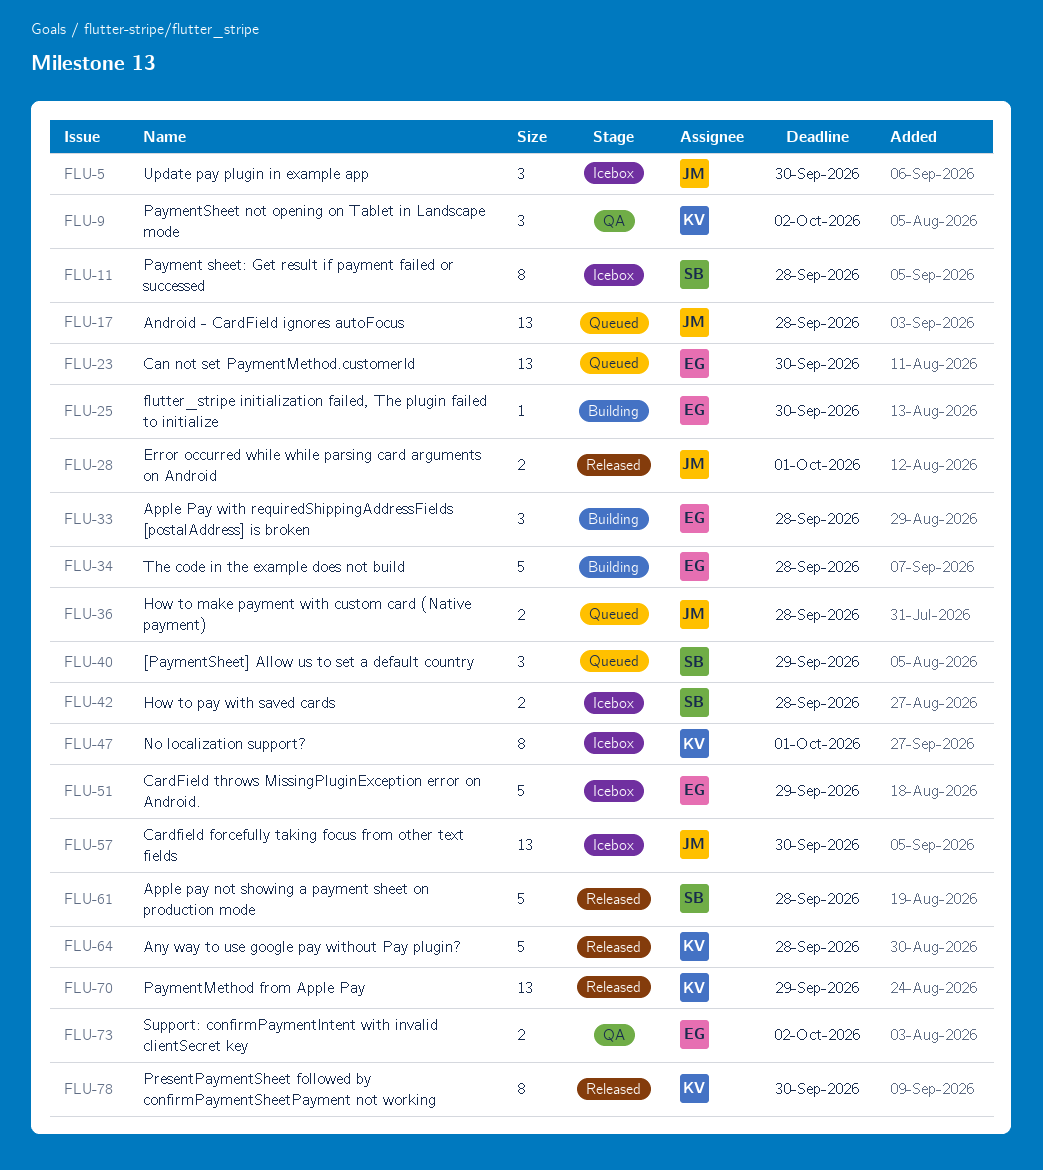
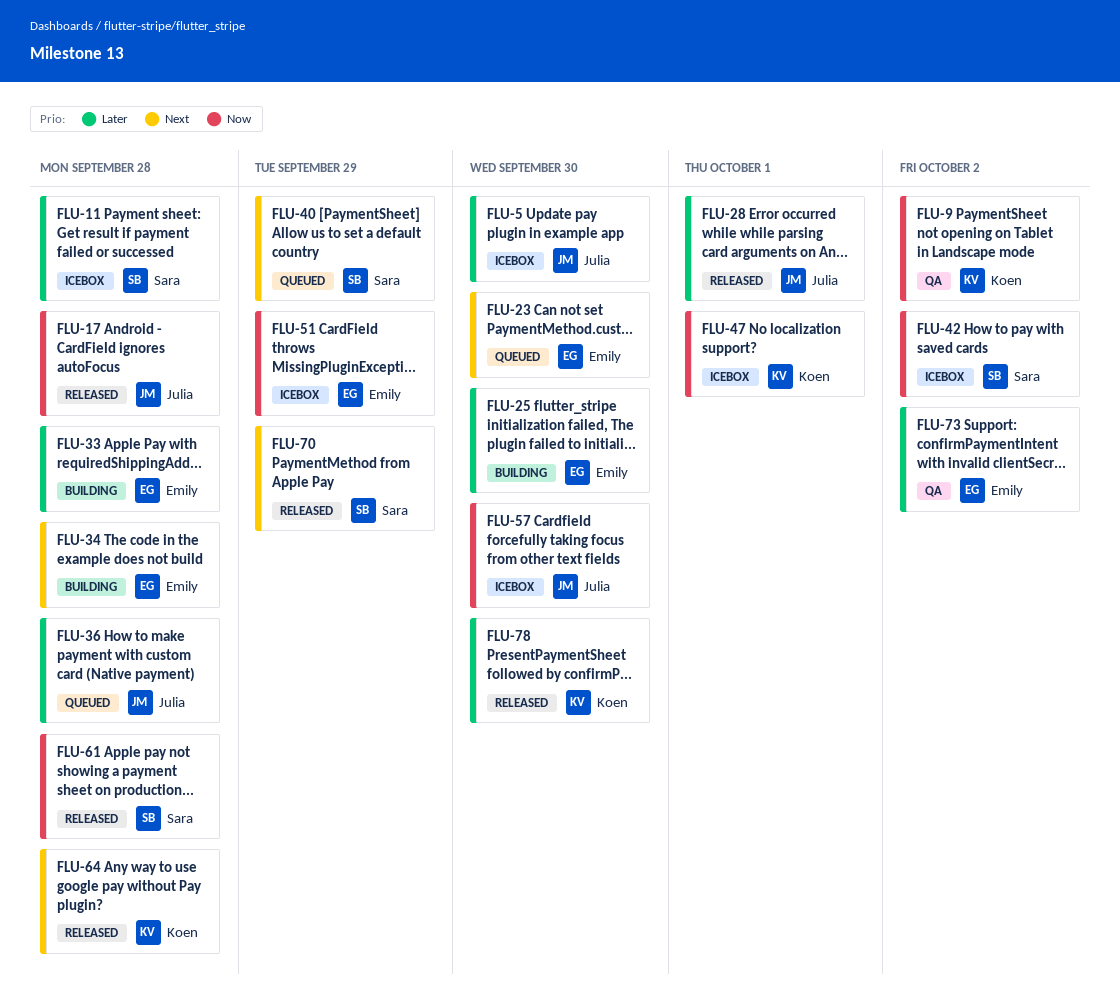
FLU-17, status: Queued -> Released
FLU-42, due: Sep 28 -> Oct 2
FLU-70, owner: Koen -> Sara

